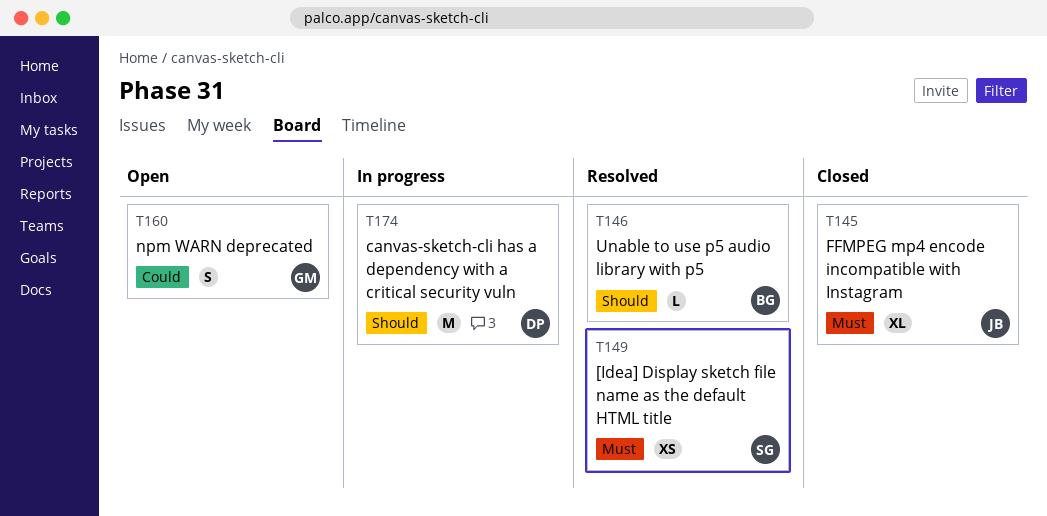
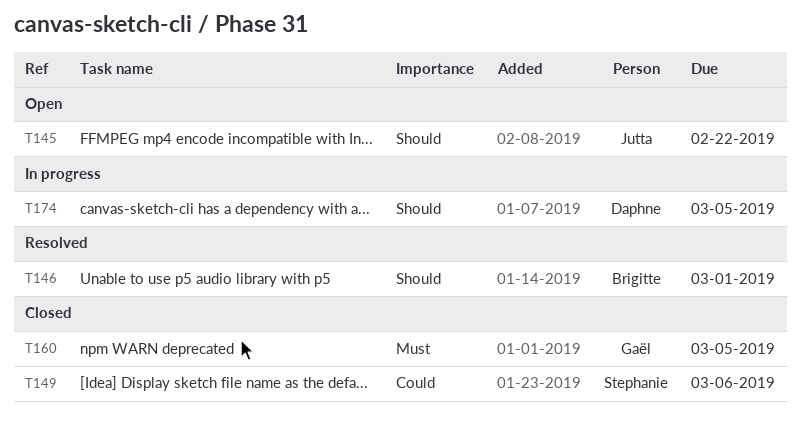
T145, status: Closed -> Open
T145, priority: Must -> Should
T149, status: Resolved -> Closed
T149, priority: Must -> Could
T160, status: Open -> Closed
T160, priority: Could -> Must

